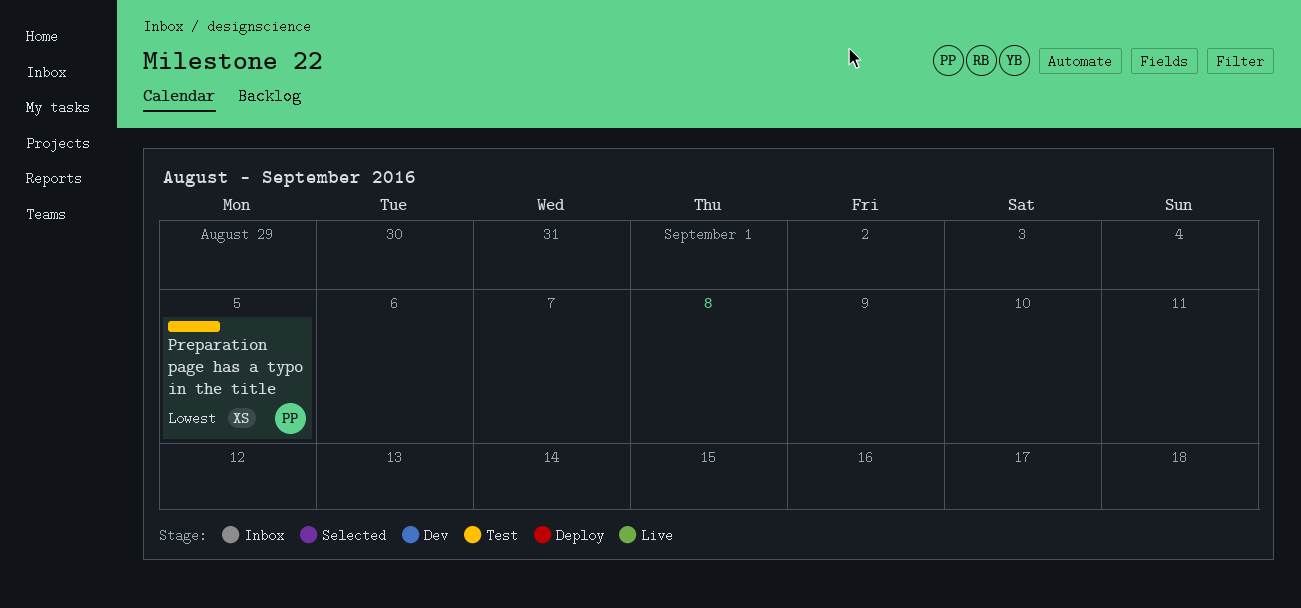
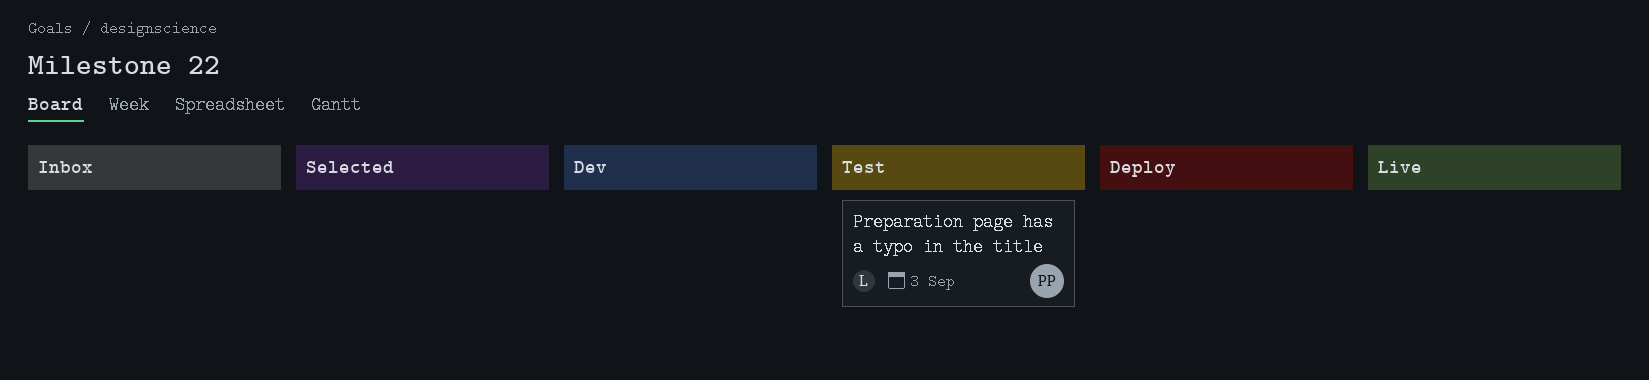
Preparation page has a typo in the title, estimate: XS -> L
Preparation page has a typo in the title, due: Sep 5 -> Sep 3

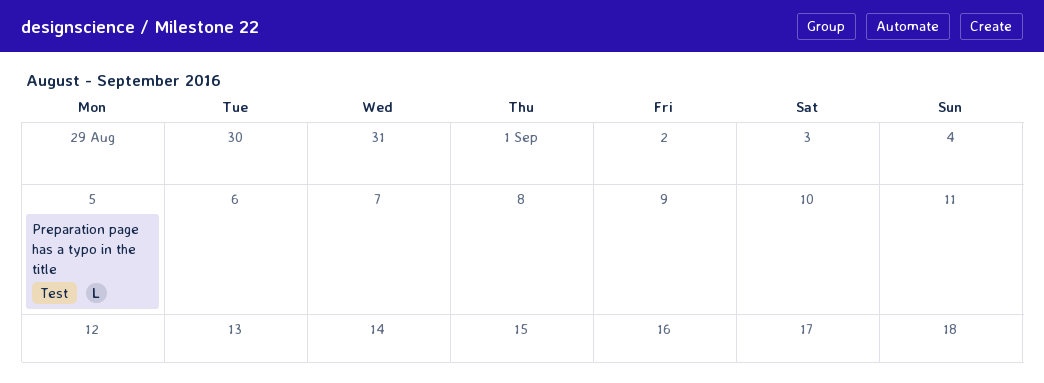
Preparation page has a typo in the title, due: Sep 3 -> Sep 5

